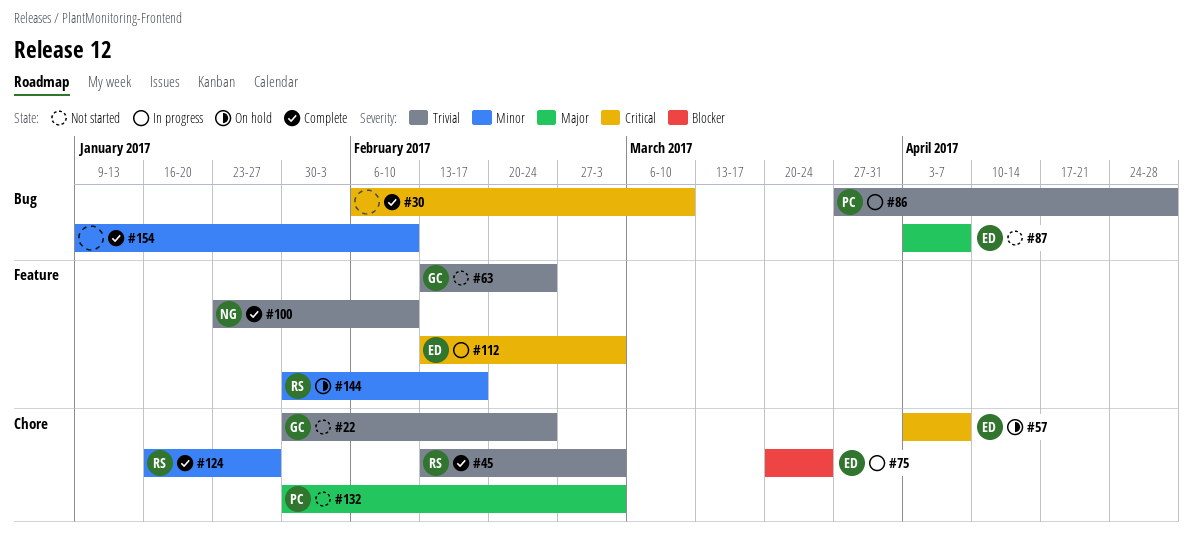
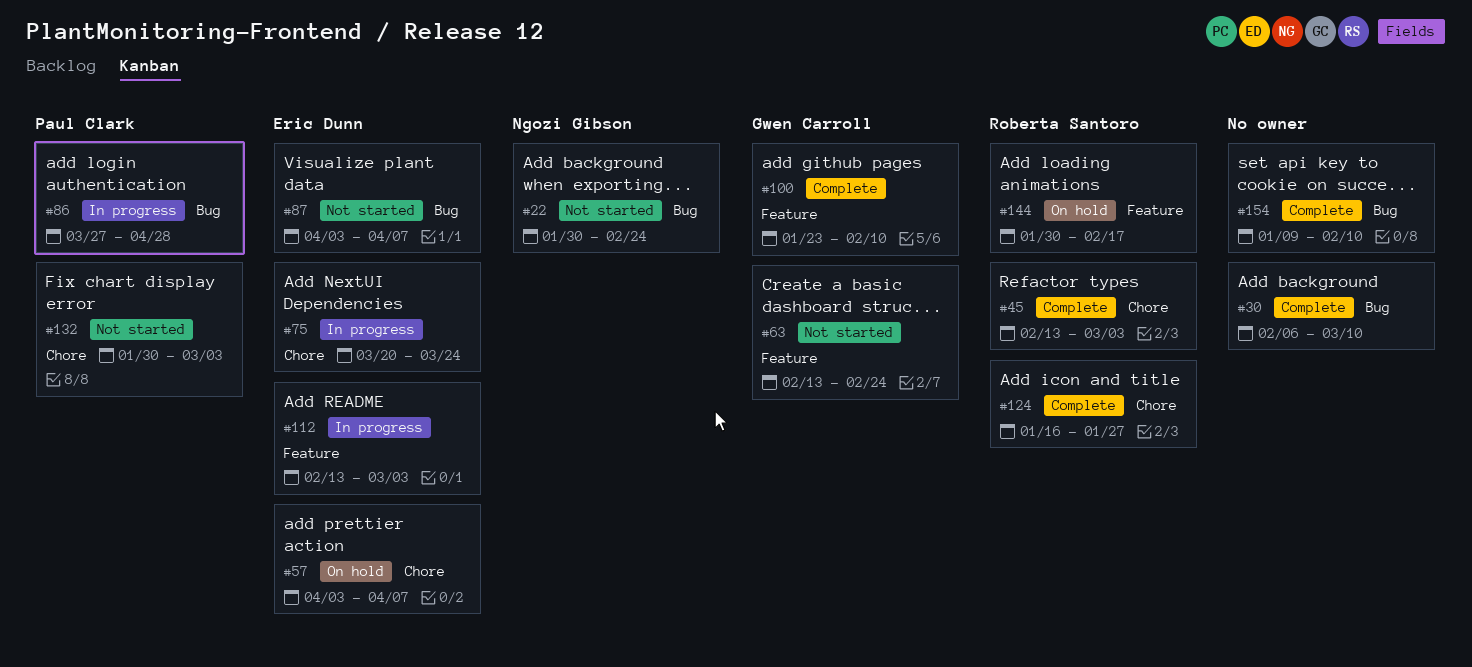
#22, owner: Gwen Carroll -> Ngozi Gibson
#22, label: Chore -> Bug
#100, owner: Ngozi Gibson -> Gwen Carroll

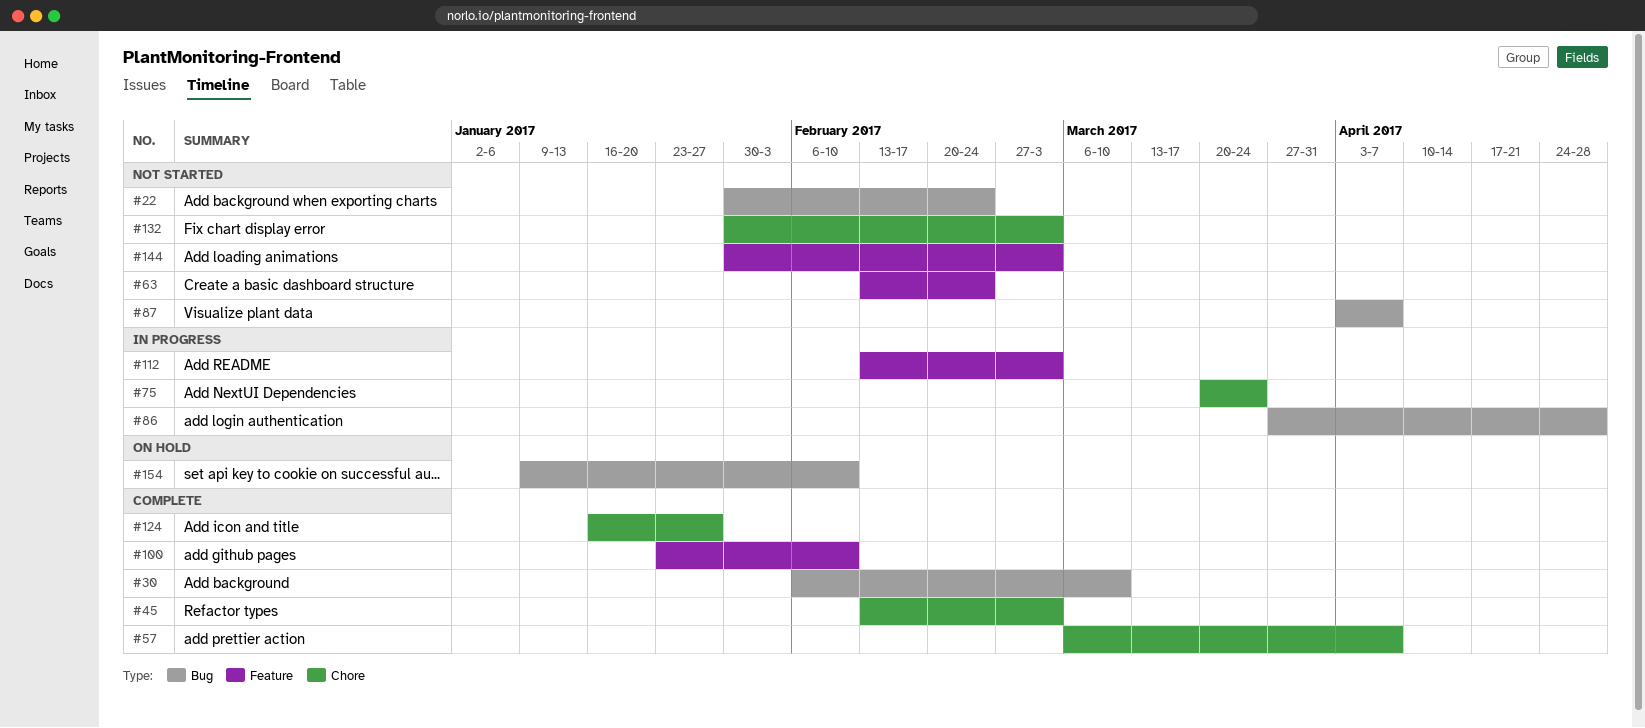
#57, status: On hold -> Complete
#57, start: Apr 3 -> Mar 6
#144, status: On hold -> Not started
#144, due: Feb 17 -> Mar 3
#154, status: Complete -> On hold

